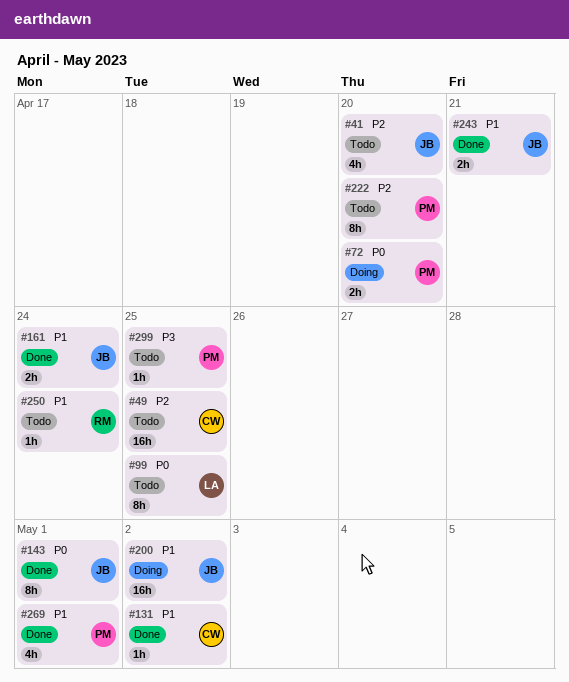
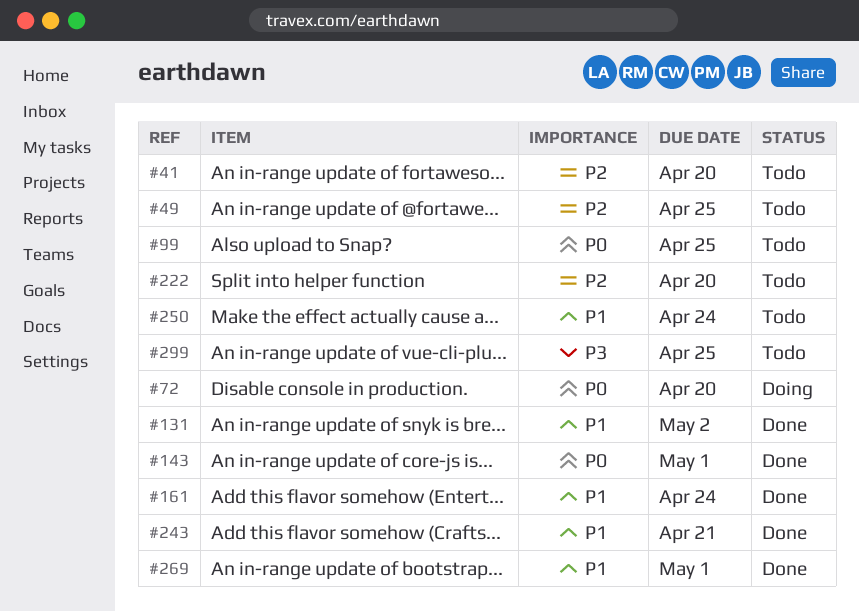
#200: present -> none

